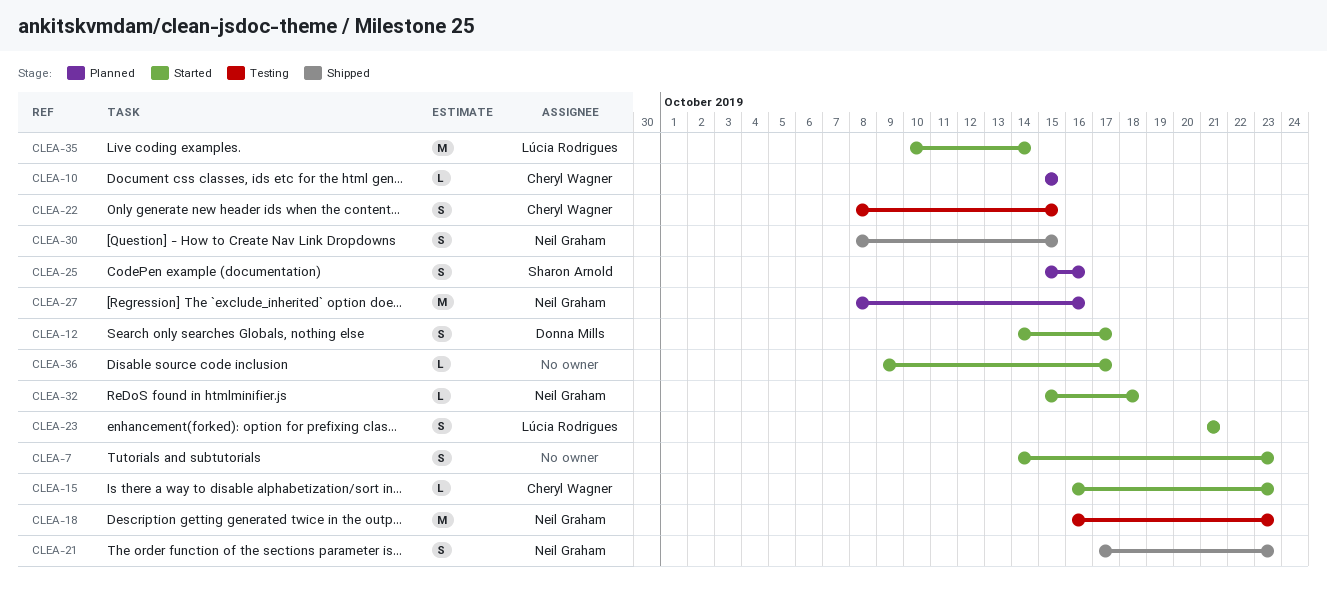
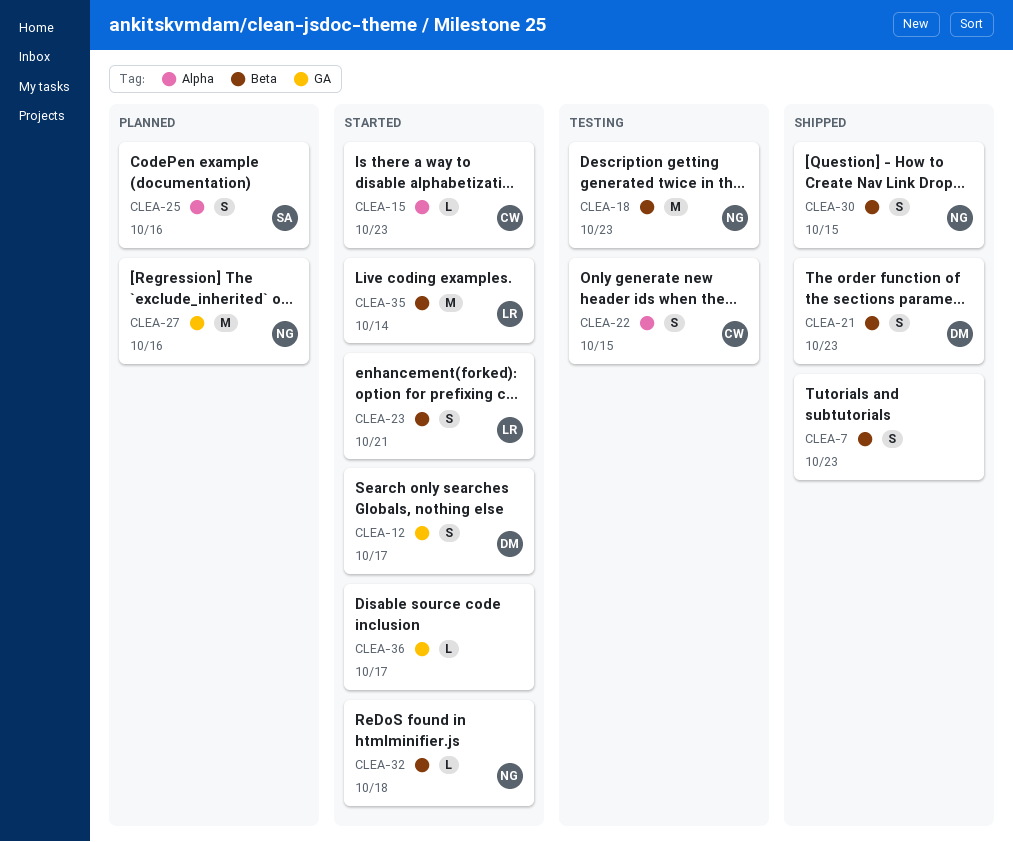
CLEA-7, status: Started -> Shipped
CLEA-10: present -> none
CLEA-21, owner: Neil Graham -> Donna Mills

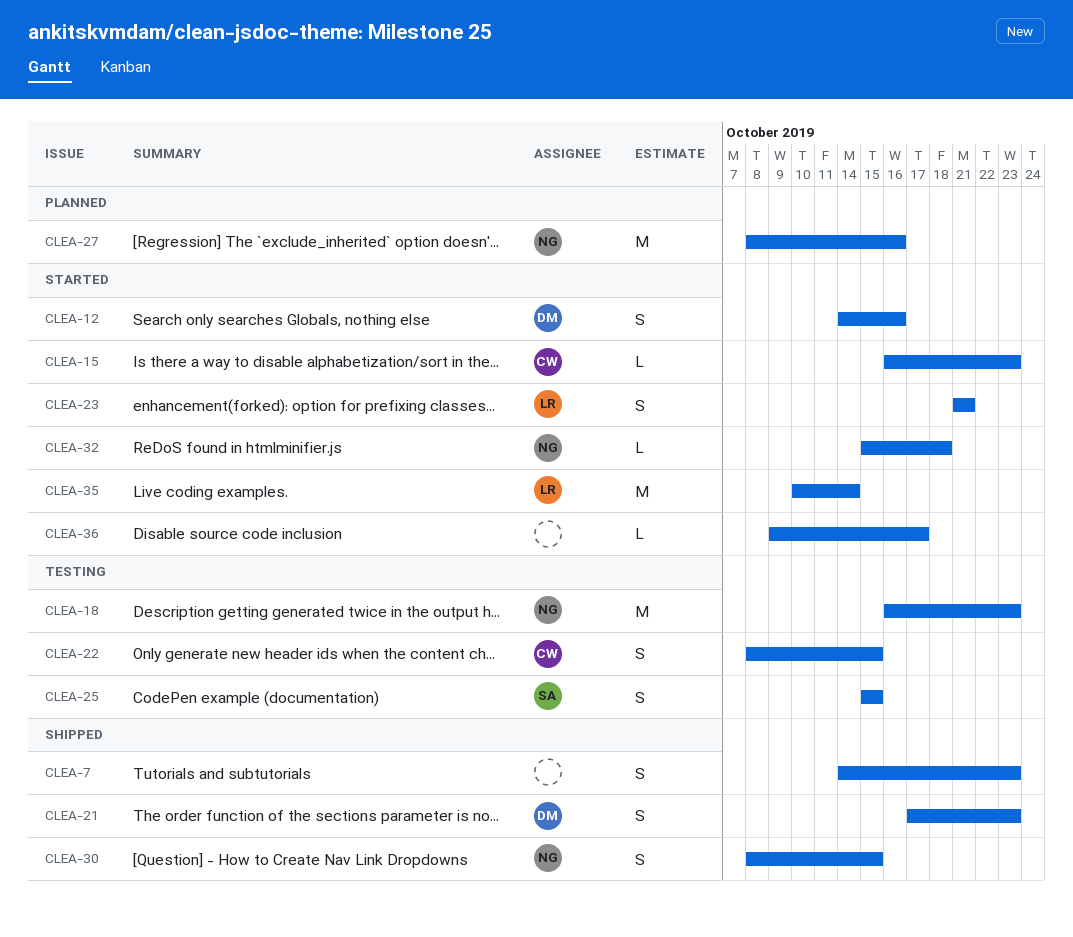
CLEA-12, due: Oct 17 -> Oct 16
CLEA-25, status: Planned -> Testing
CLEA-25, due: Oct 16 -> Oct 15

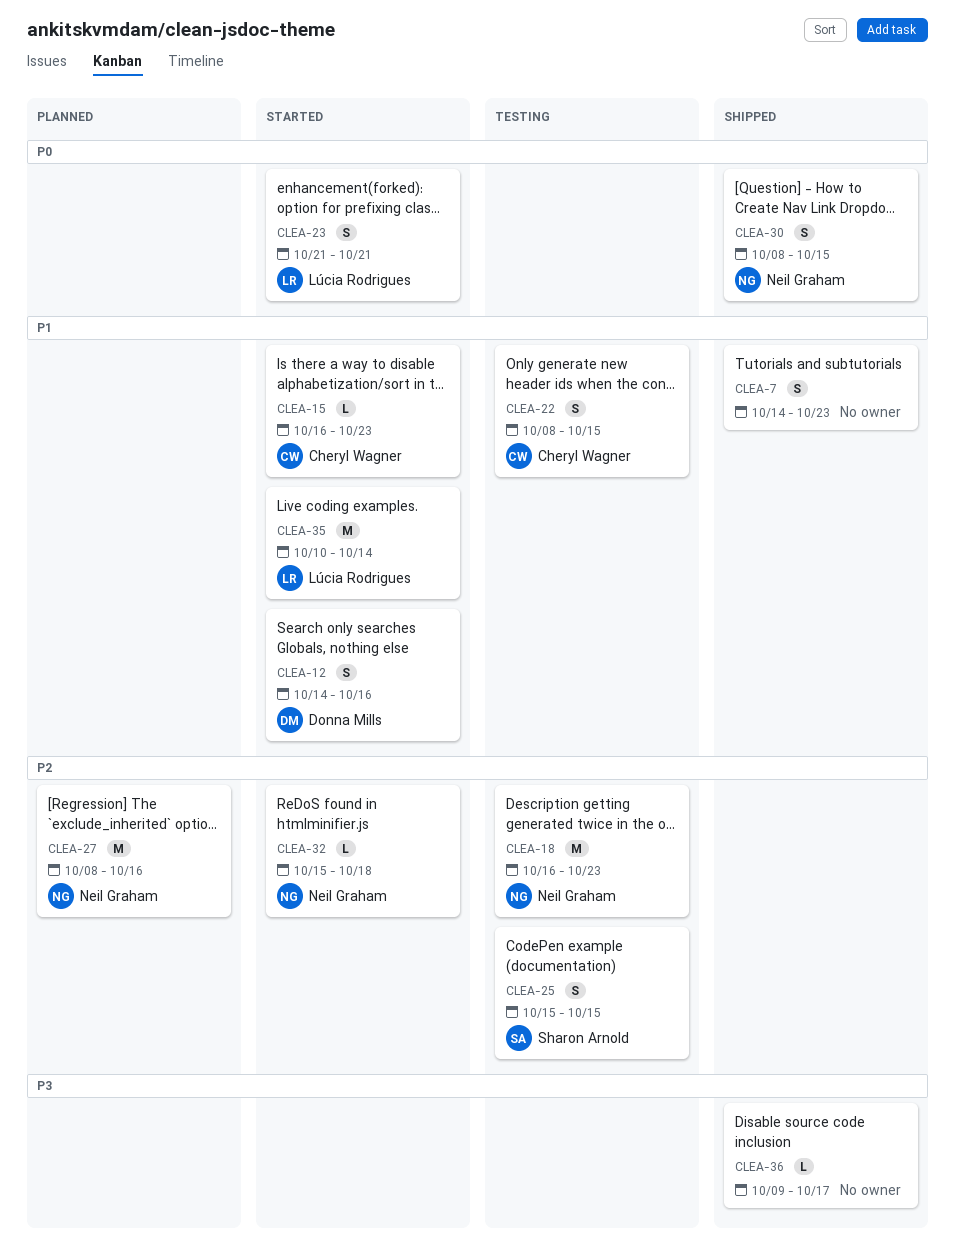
CLEA-21: present -> none
CLEA-36, status: Started -> Shipped

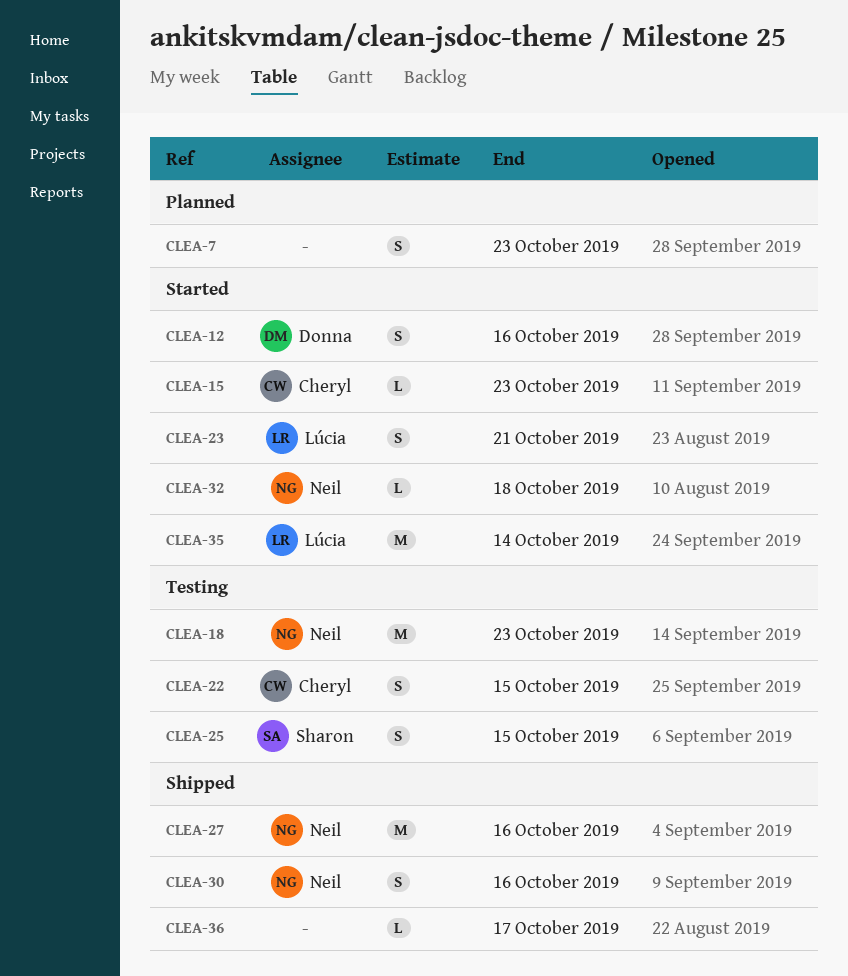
CLEA-7, status: Shipped -> Planned
CLEA-27, status: Planned -> Shipped
CLEA-30, due: Oct 15 -> Oct 16

